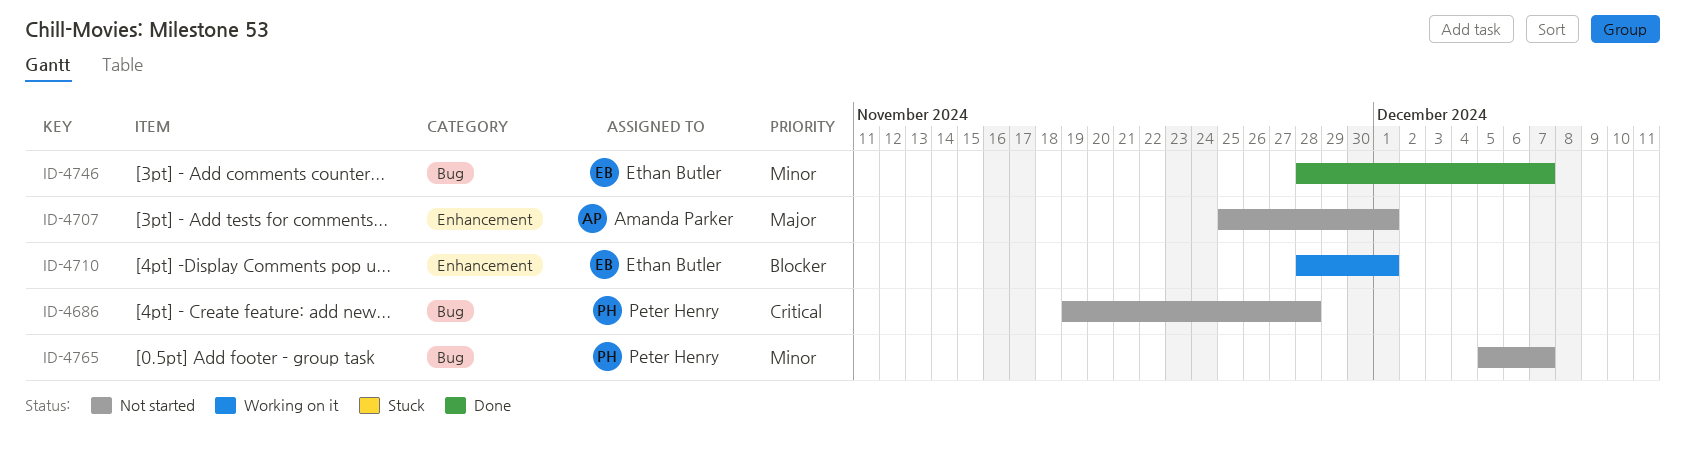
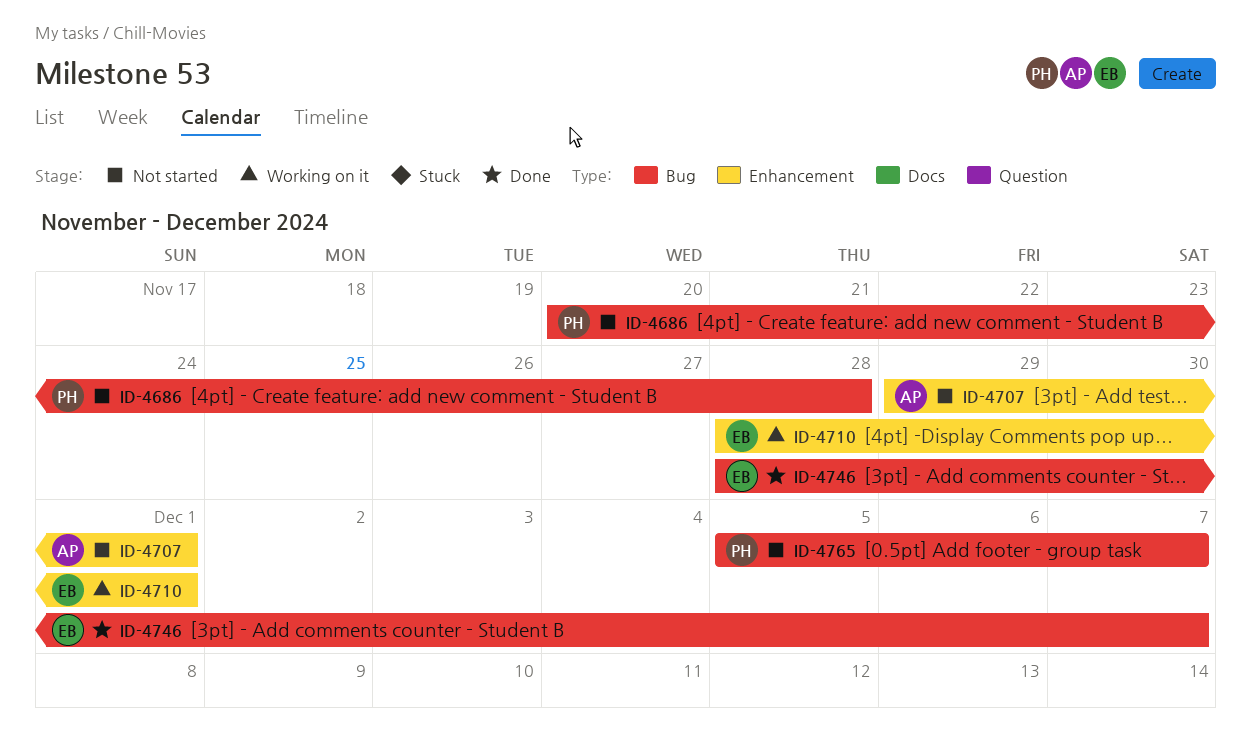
ID-4686, start: Nov 19 -> Nov 20
ID-4707, start: Nov 25 -> Nov 29

